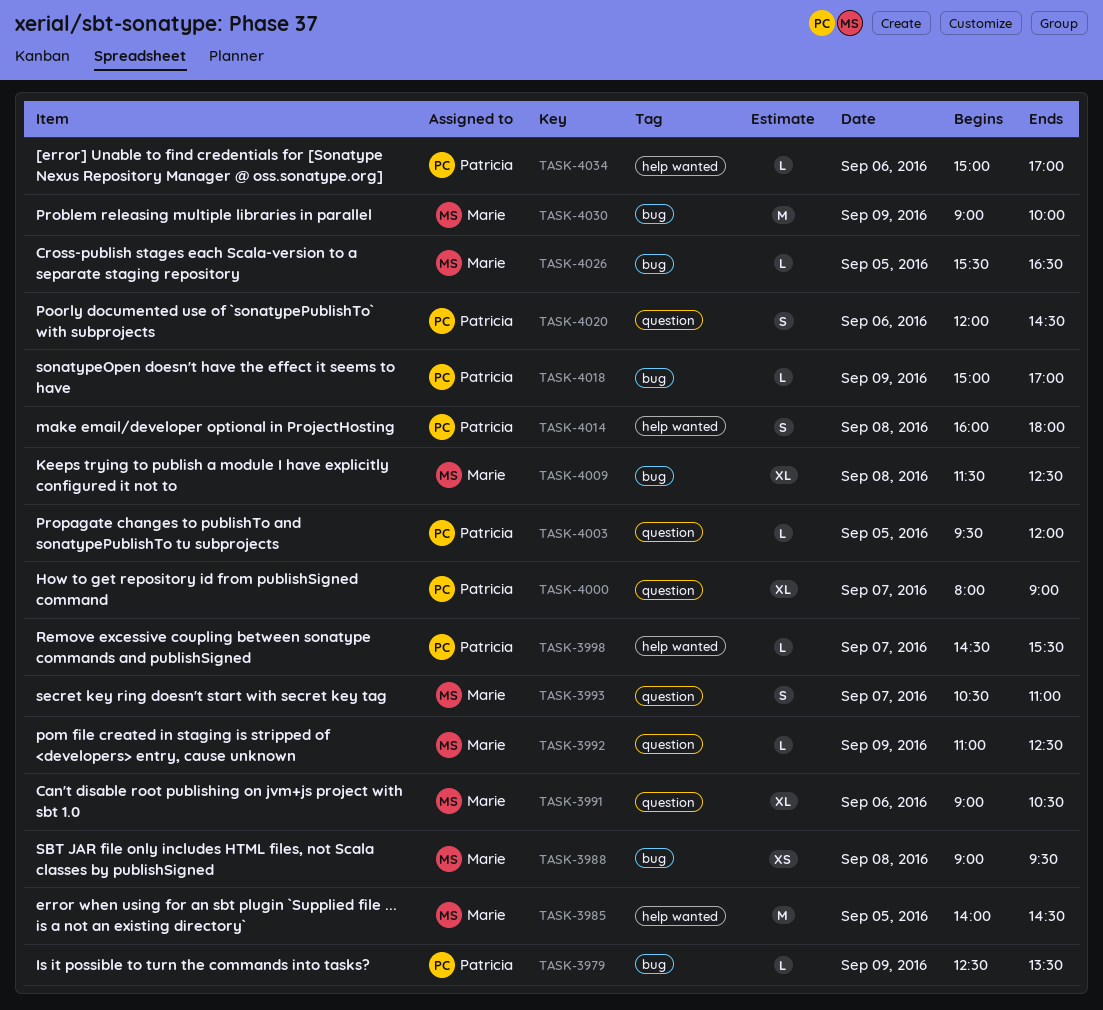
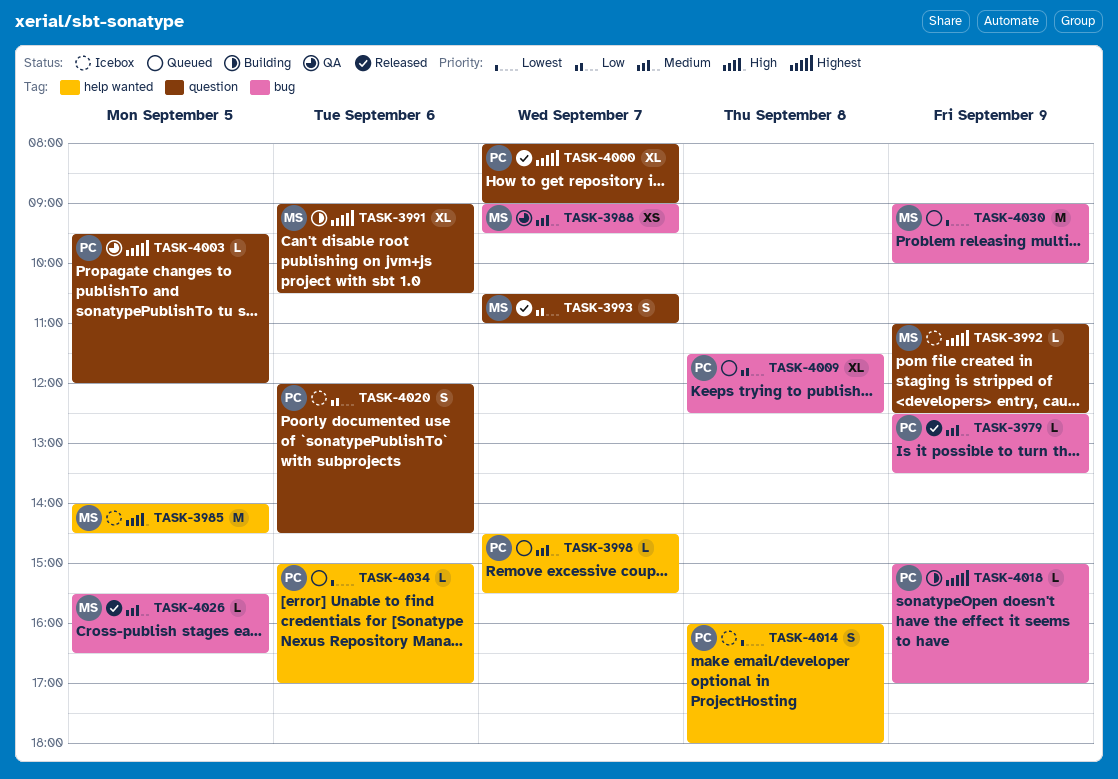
TASK-3988, day: Sep 8 -> Sep 7
TASK-4009, owner: Marie -> Patricia

